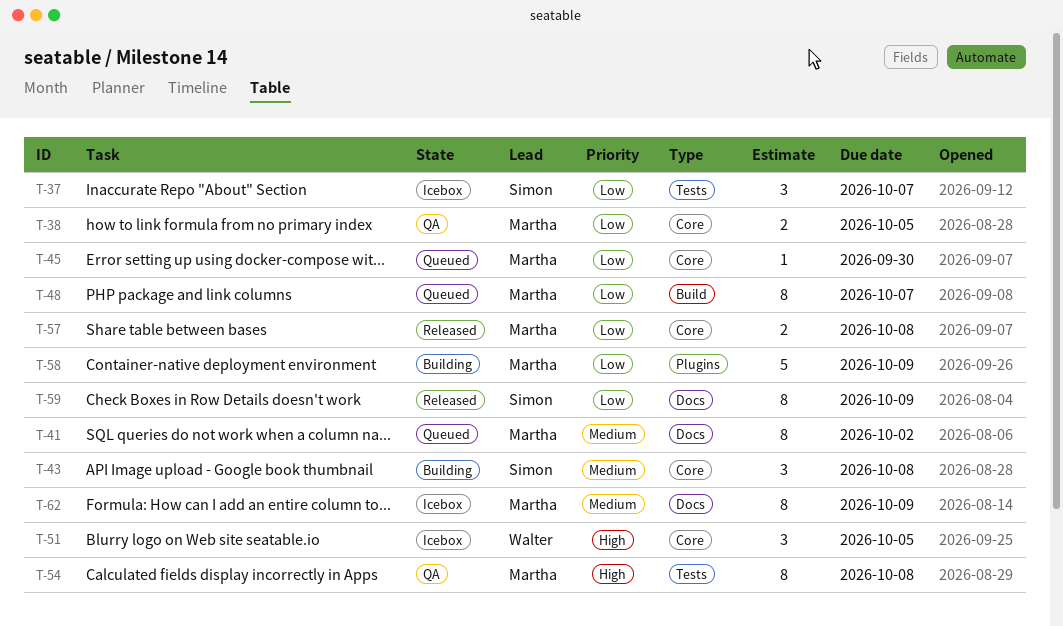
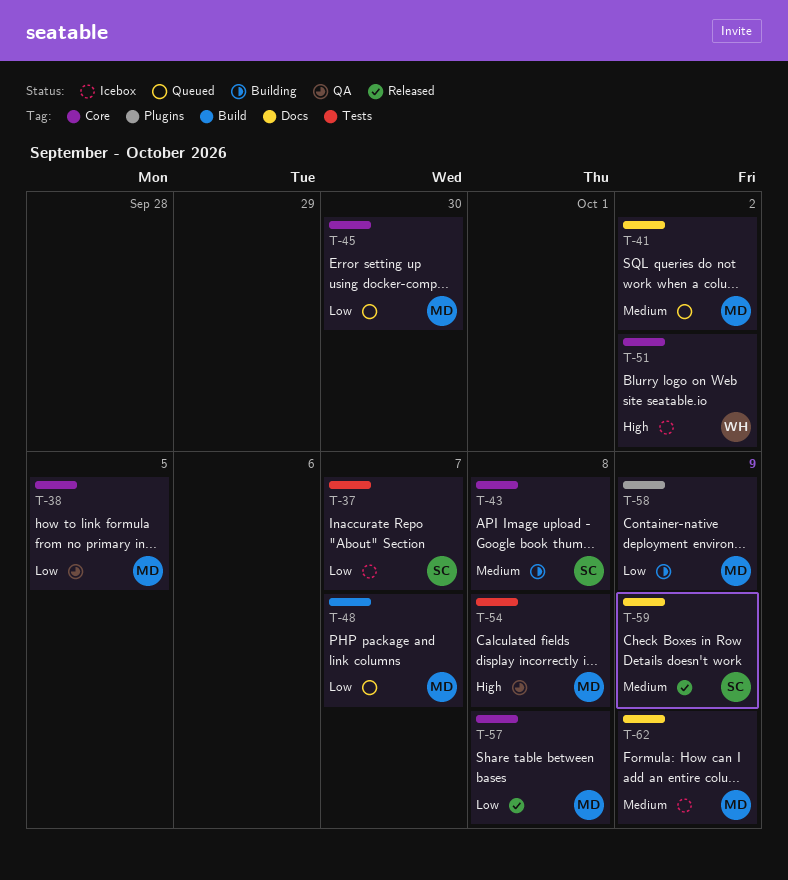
T-51, due: Oct 5 -> Oct 2
T-59, priority: Low -> Medium

